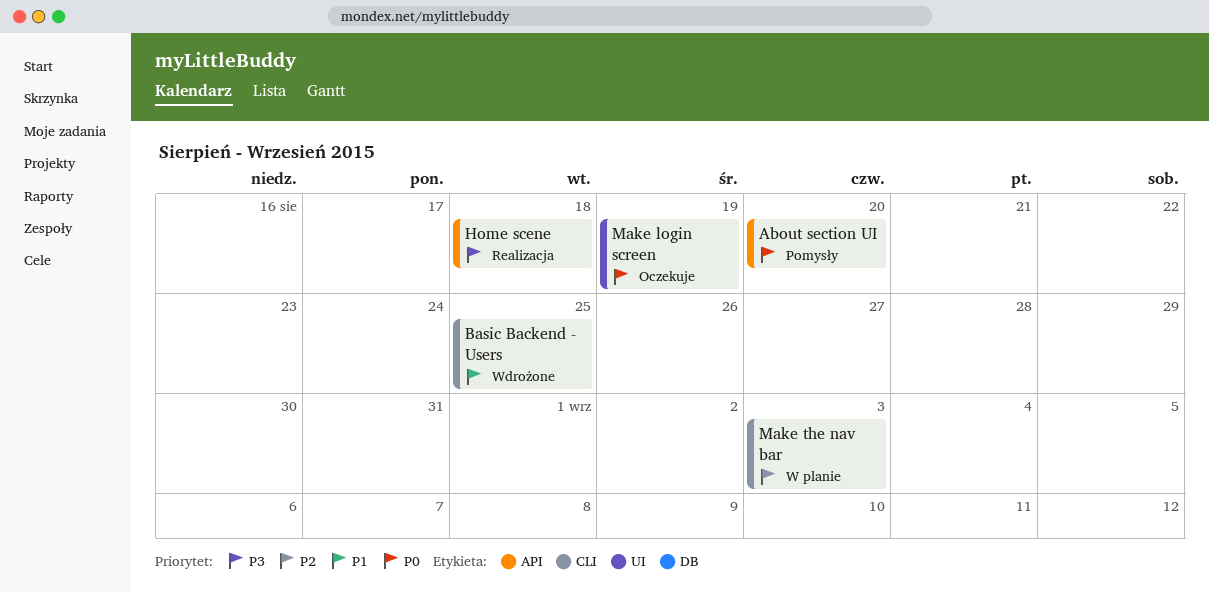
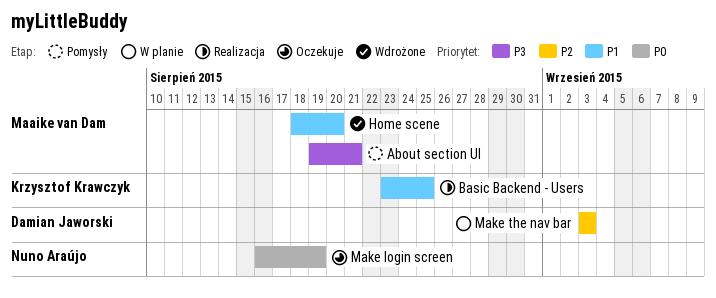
About section UI, priority: P0 -> P3
About section UI, due: Aug 20 -> Aug 21
Basic Backend - Users, status: Wdrożone -> Realizacja
Home scene, status: Realizacja -> Wdrożone
Home scene, priority: P3 -> P1
Home scene, due: Aug 18 -> Aug 20

